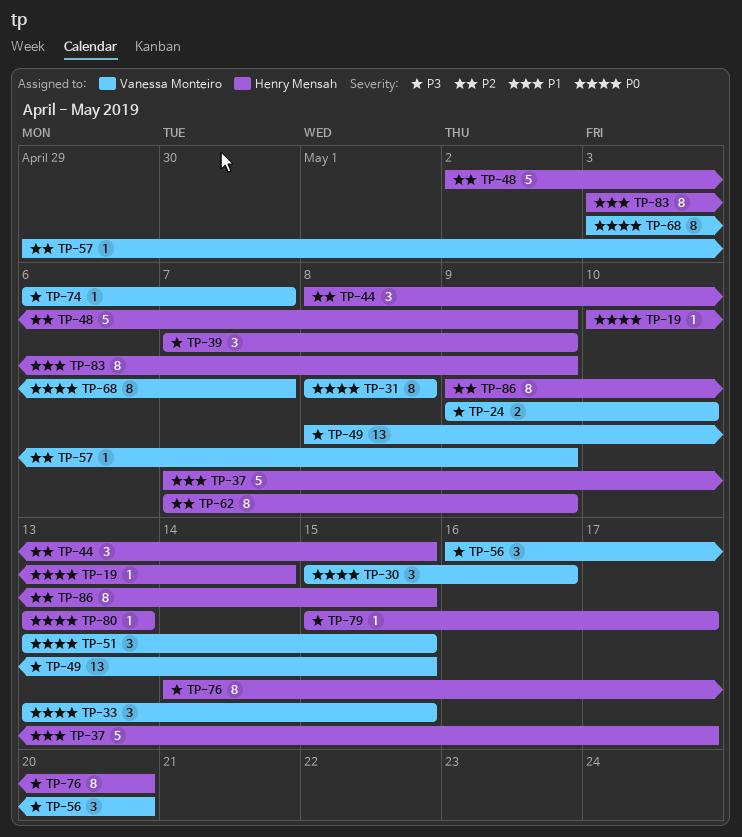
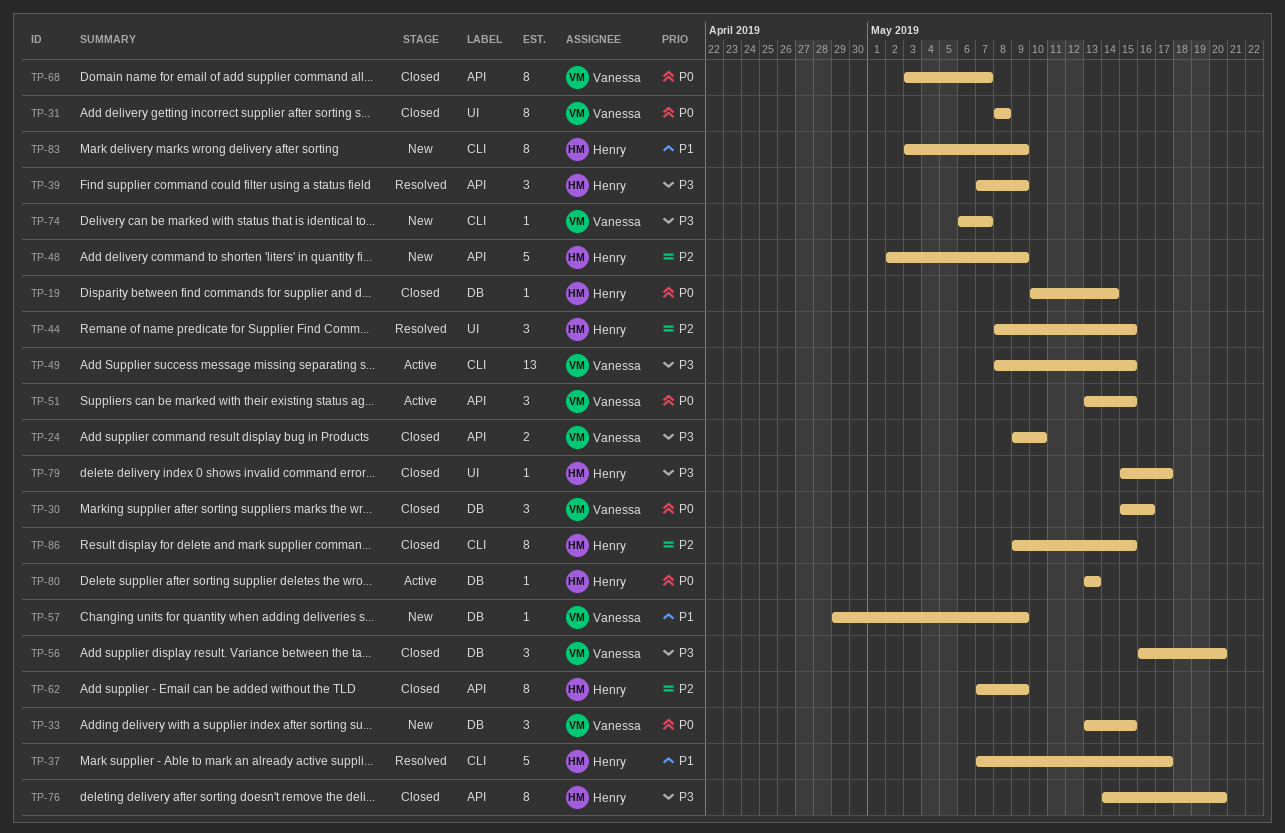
TP-57, priority: P2 -> P1

